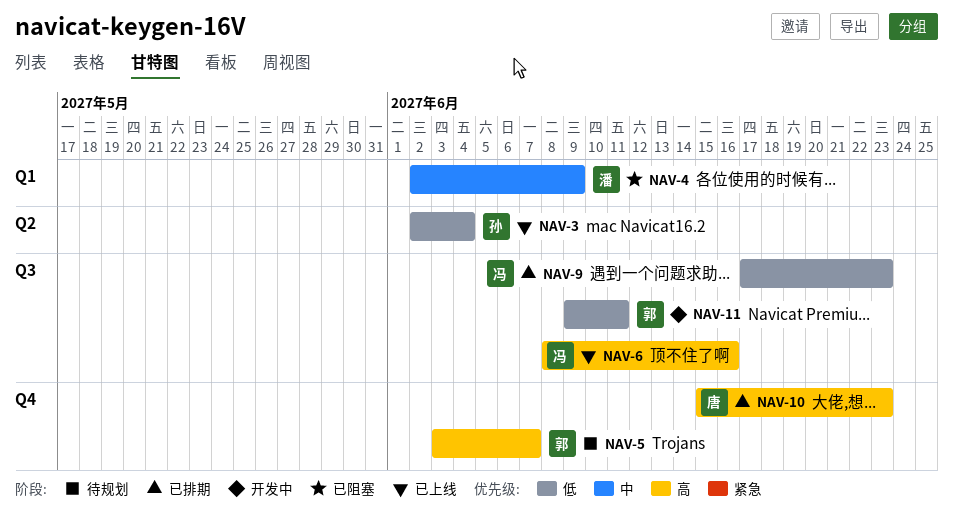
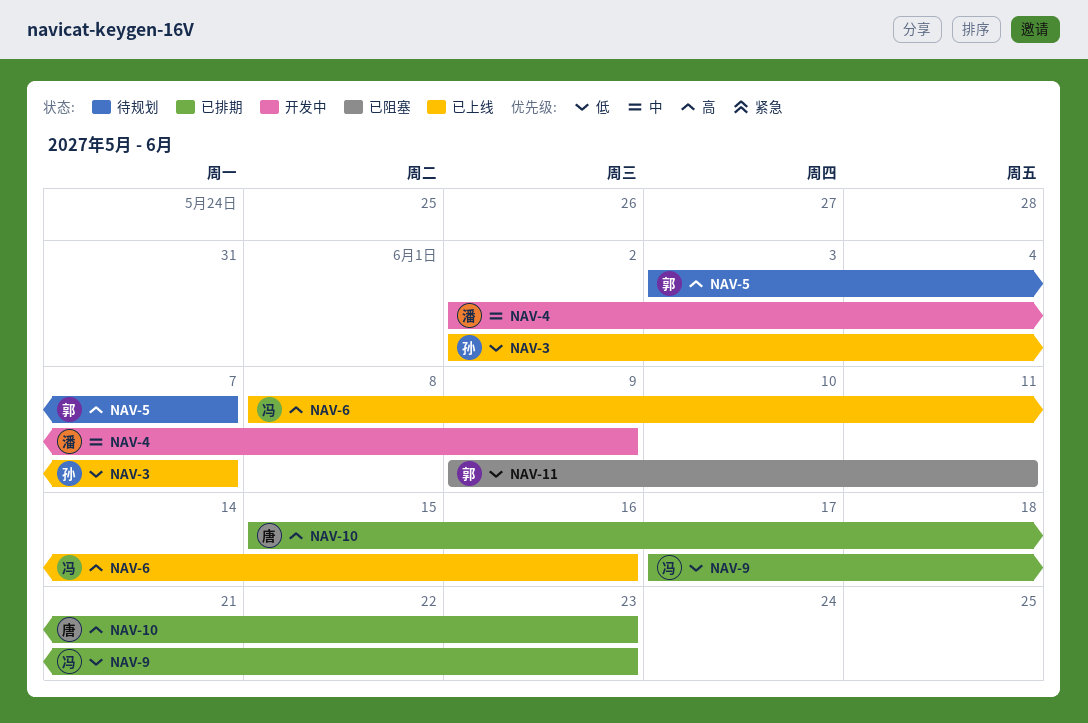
NAV-3, due: Jun 4 -> Jun 7
NAV-4, status: 已阻塞 -> 开发中
NAV-11, status: 开发中 -> 已阻塞

